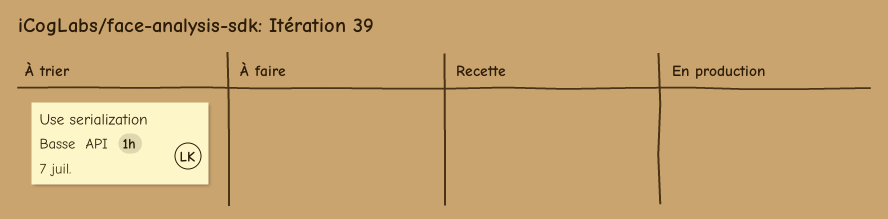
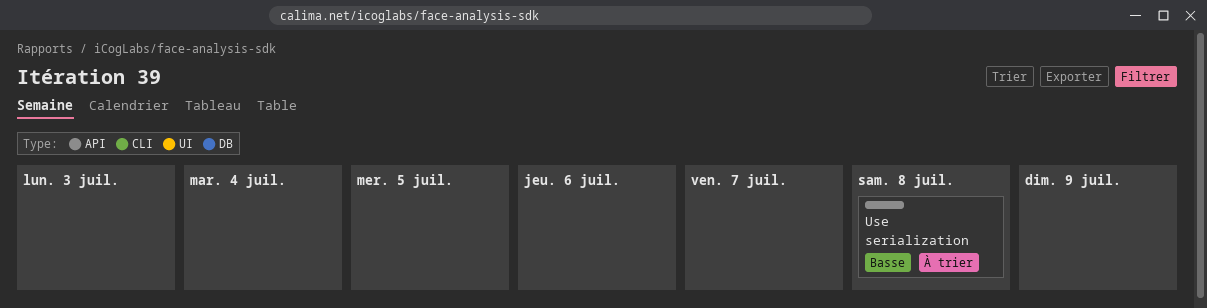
Use serialization, due: Jul 7 -> Jul 8

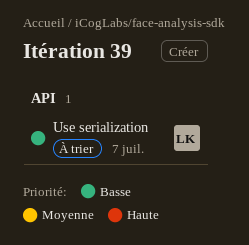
Use serialization, due: Jul 8 -> Jul 7

